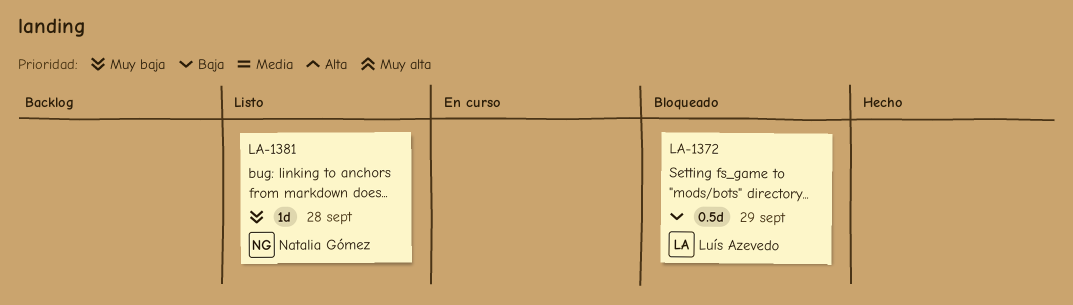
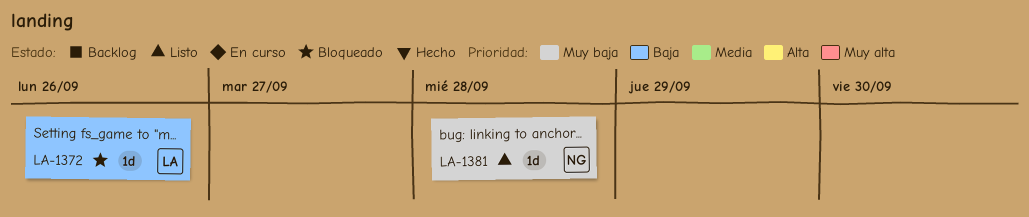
LA-1372, estimate: 0.5d -> 1d
LA-1372, due: Sep 29 -> Sep 26

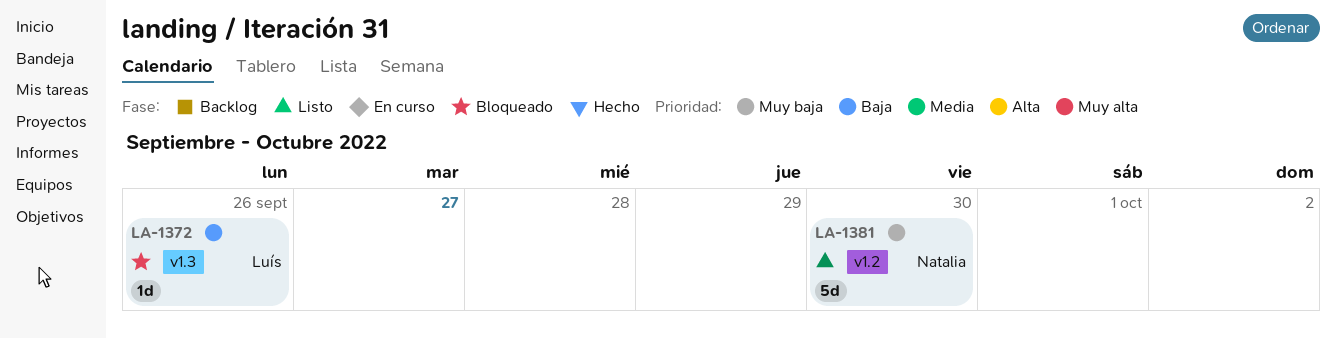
LA-1381, estimate: 1d -> 5d
LA-1381, due: Sep 28 -> Sep 30

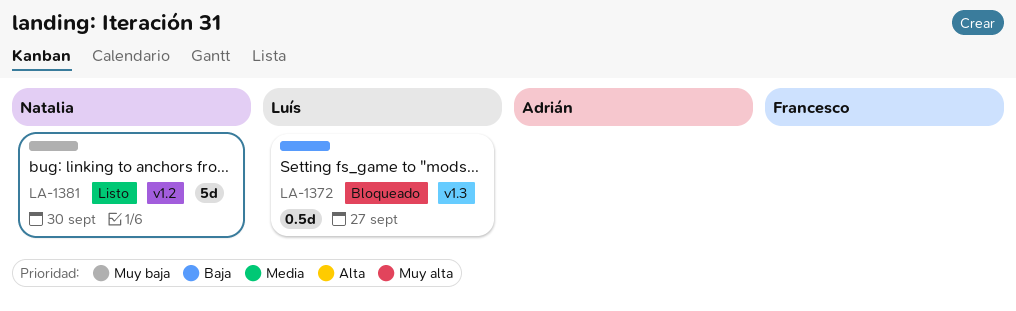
LA-1372, estimate: 1d -> 0.5d
LA-1372, due: Sep 26 -> Sep 27

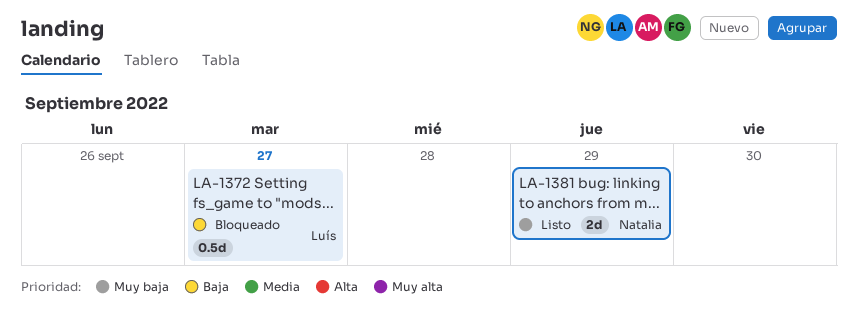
LA-1381, estimate: 5d -> 2d
LA-1381, due: Sep 30 -> Sep 29

